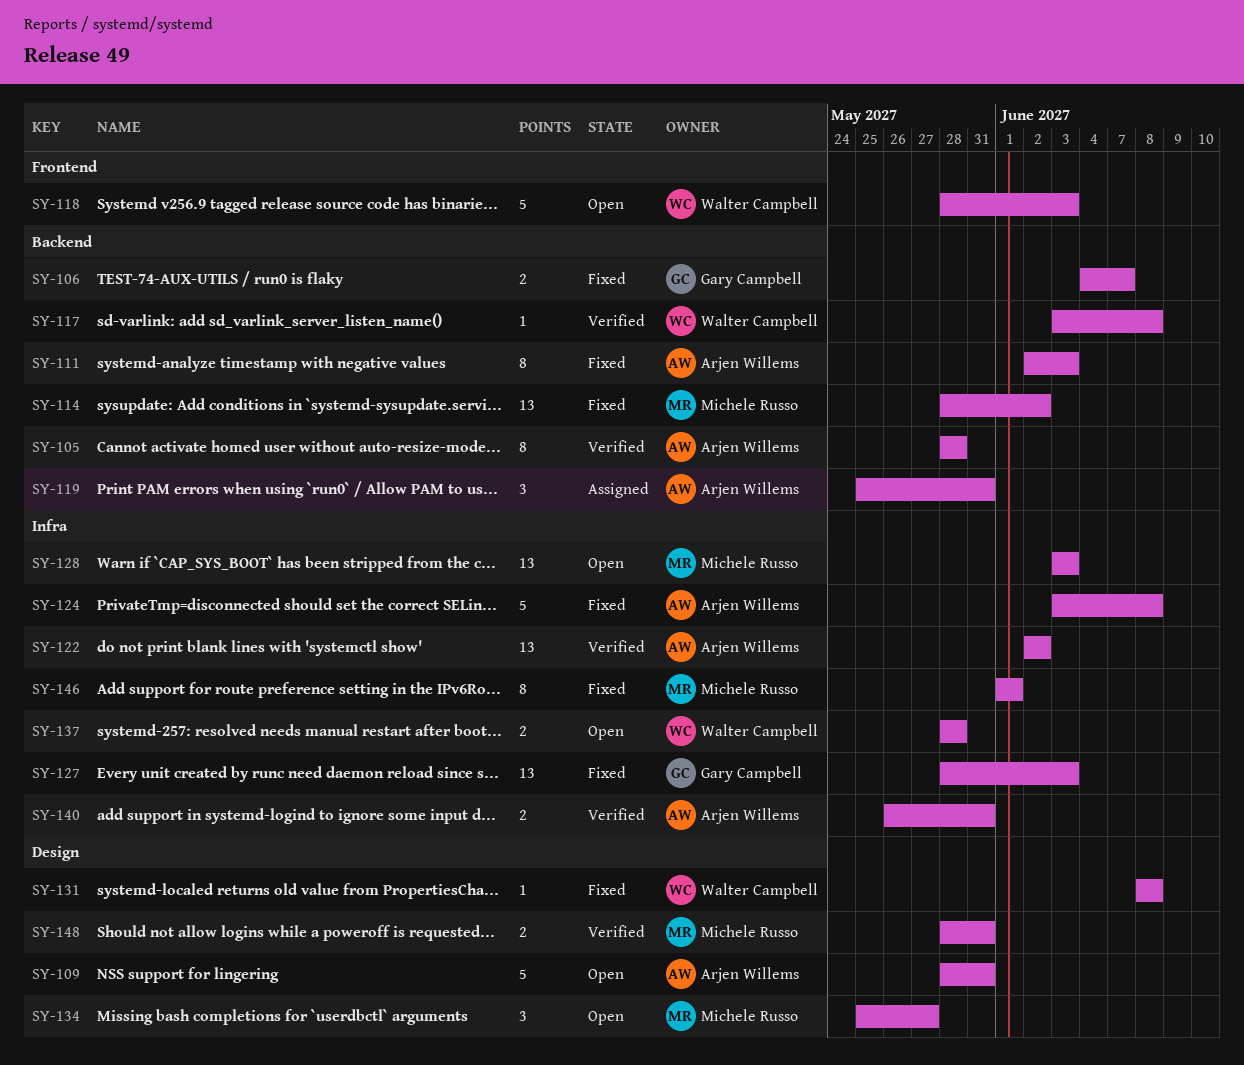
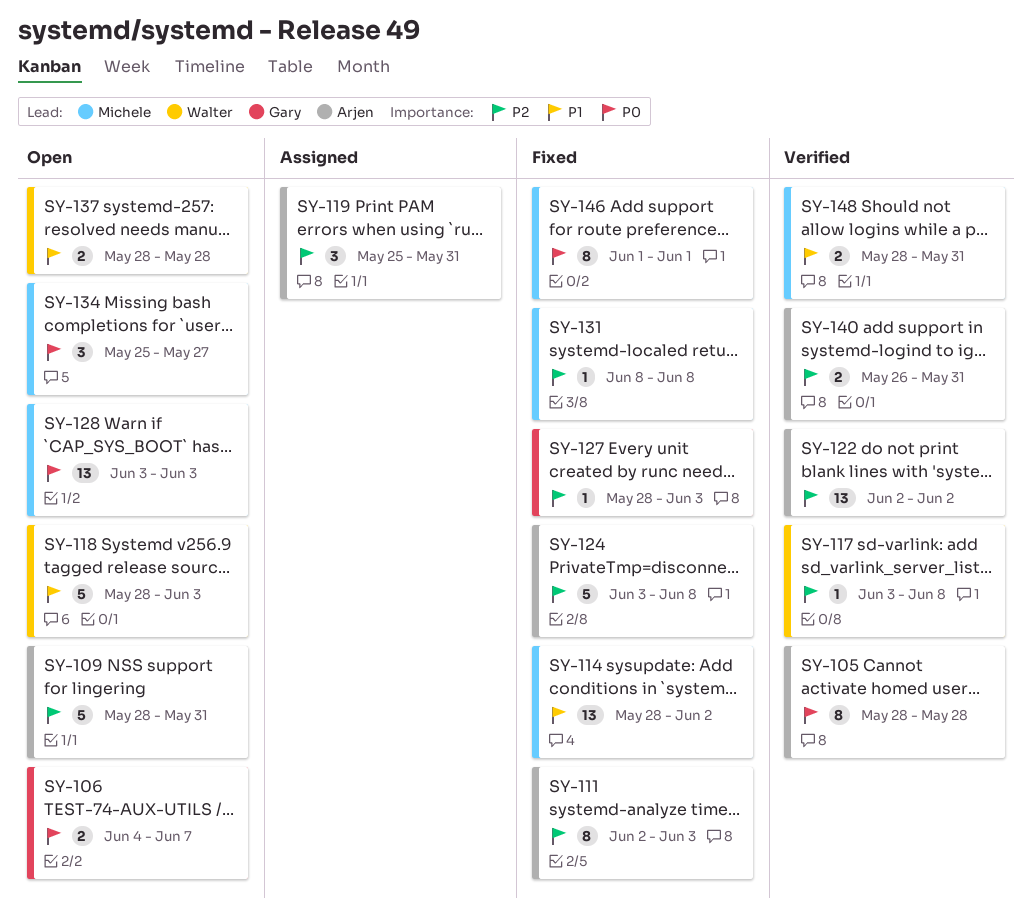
SY-106, status: Fixed -> Open
SY-127, estimate: 13 -> 1
SY-131, owner: Walter Campbell -> Michele Russo

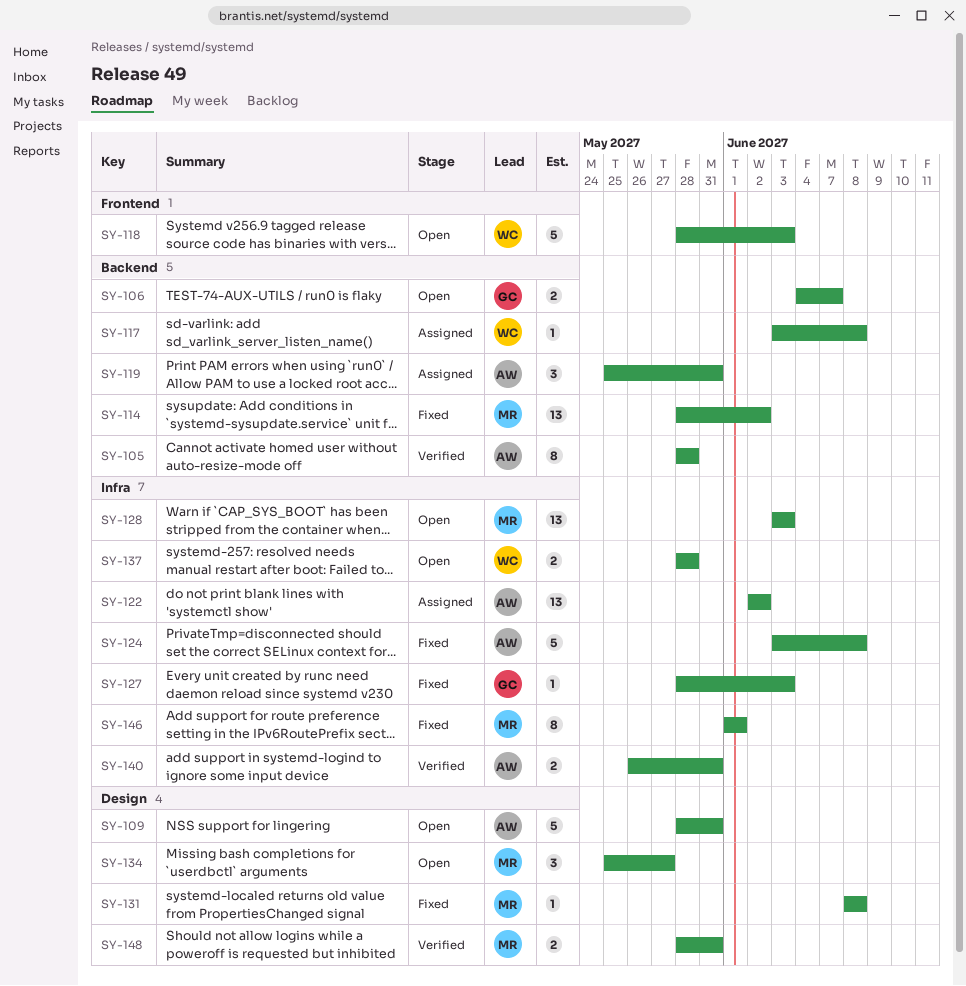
SY-111: present -> none
SY-117, status: Verified -> Assigned
SY-122, status: Verified -> Assigned

